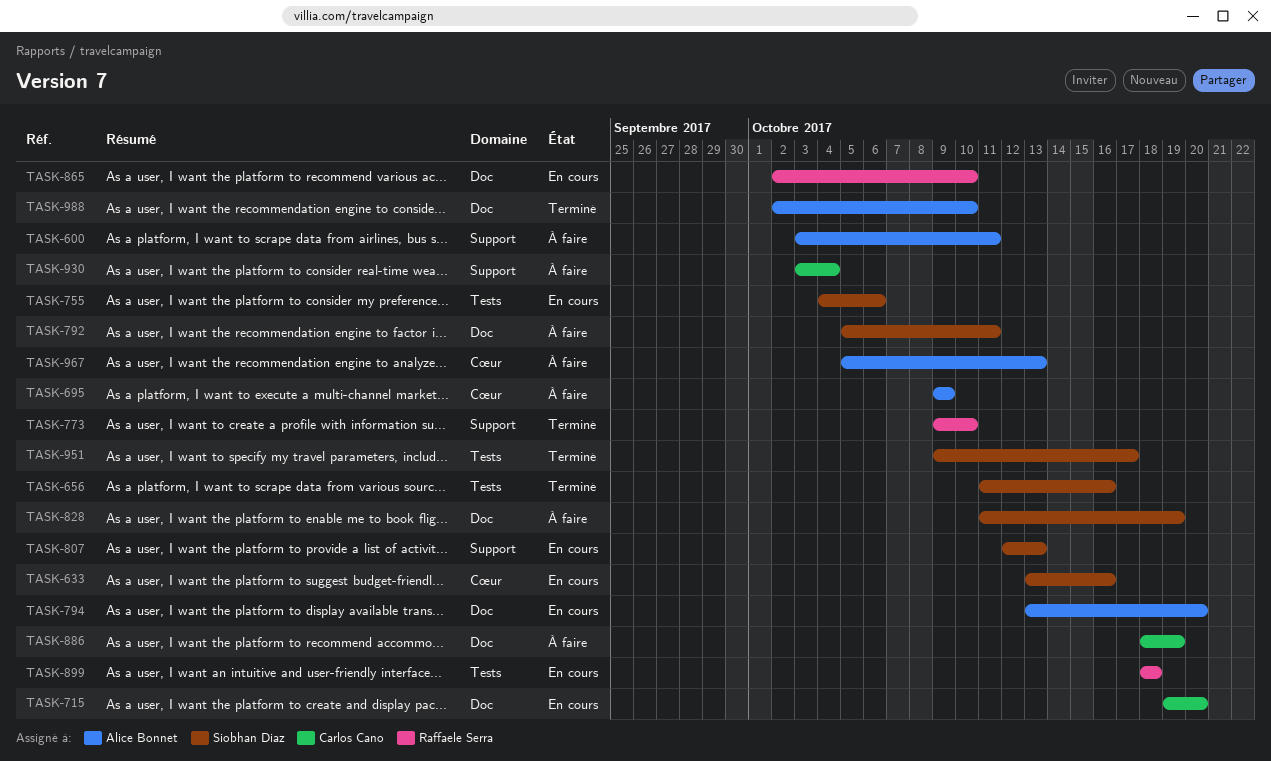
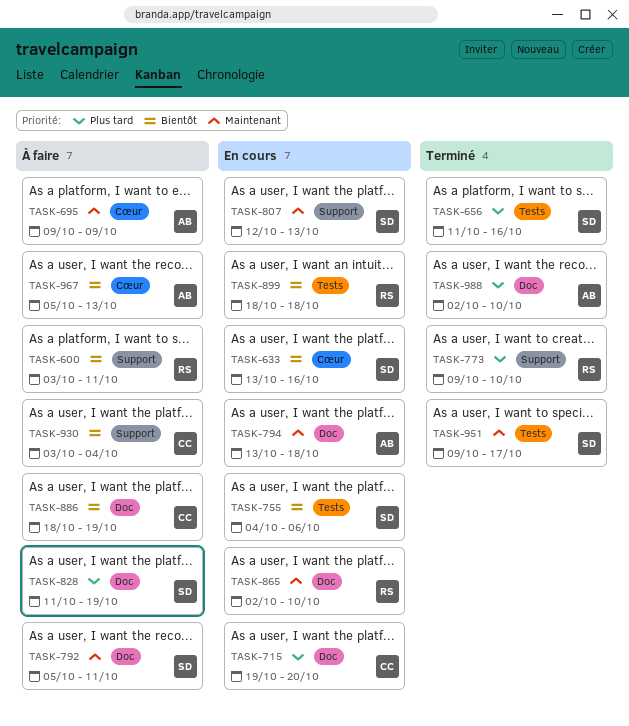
TASK-600, owner: Alice Bonnet -> Raffaele Serra
TASK-794, due: Oct 20 -> Oct 18

